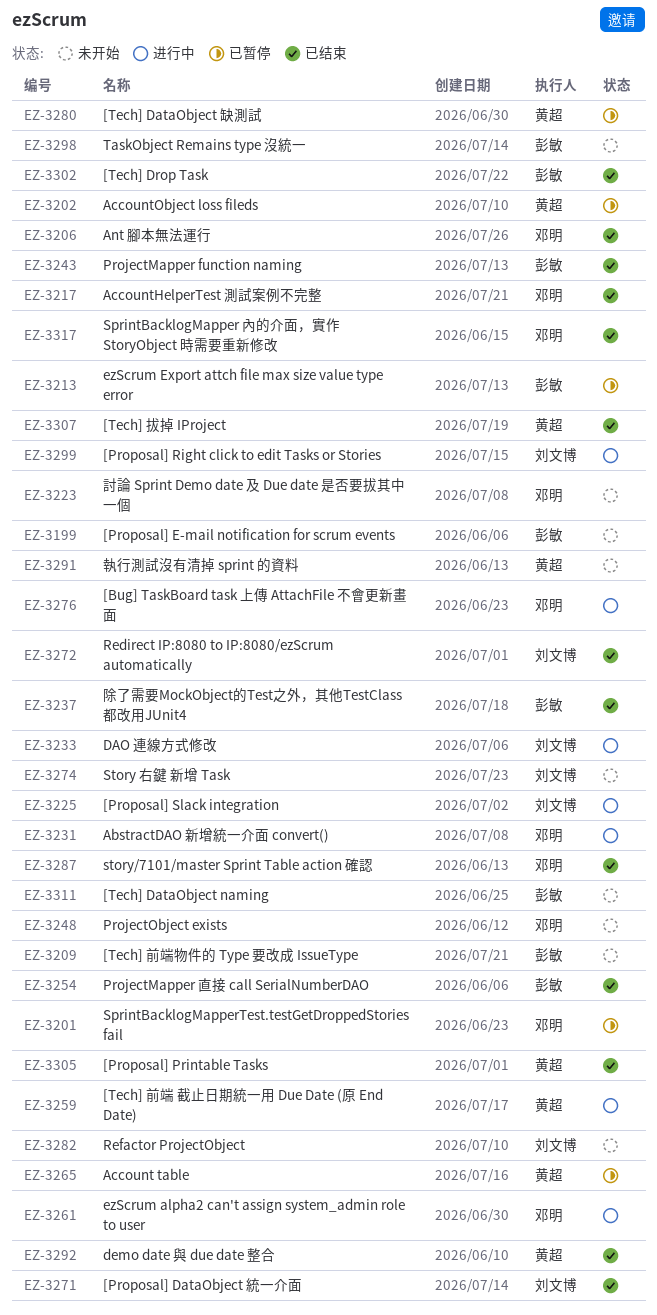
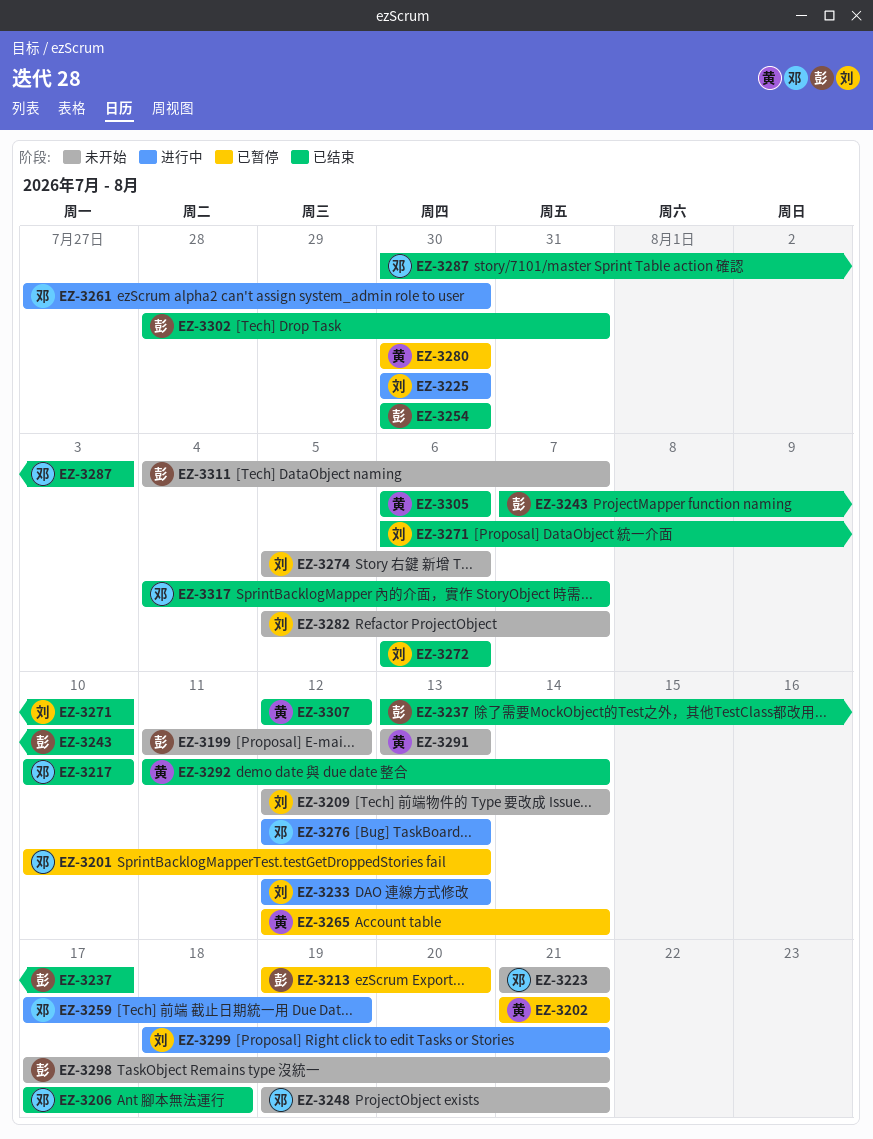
EZ-3209, owner: 彭敏 -> 刘文博
EZ-3231: present -> none
EZ-3259, owner: 黄超 -> 邓明

